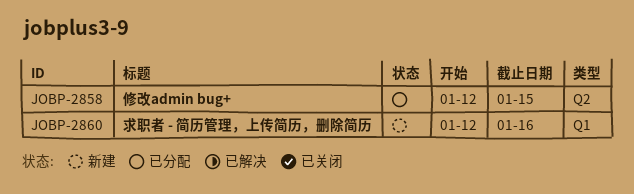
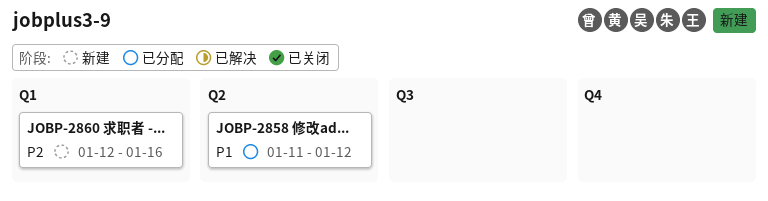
JOBP-2858, start: Jan 12 -> Jan 11
JOBP-2858, due: Jan 15 -> Jan 12

